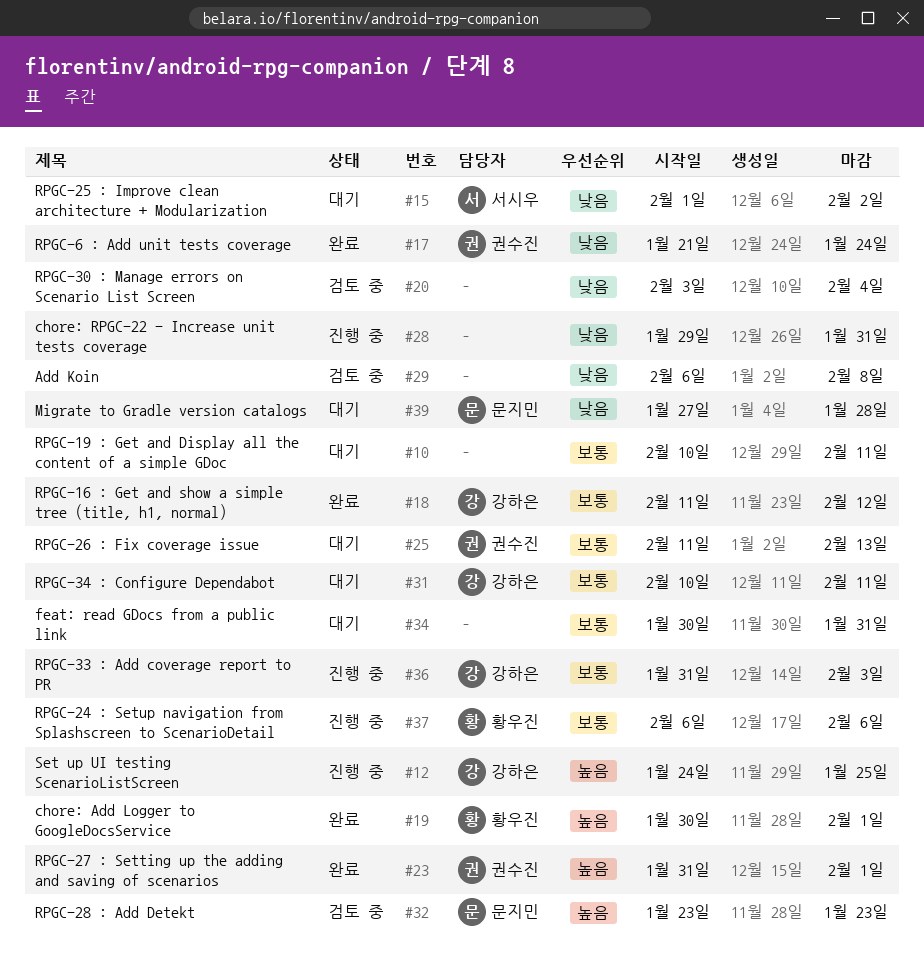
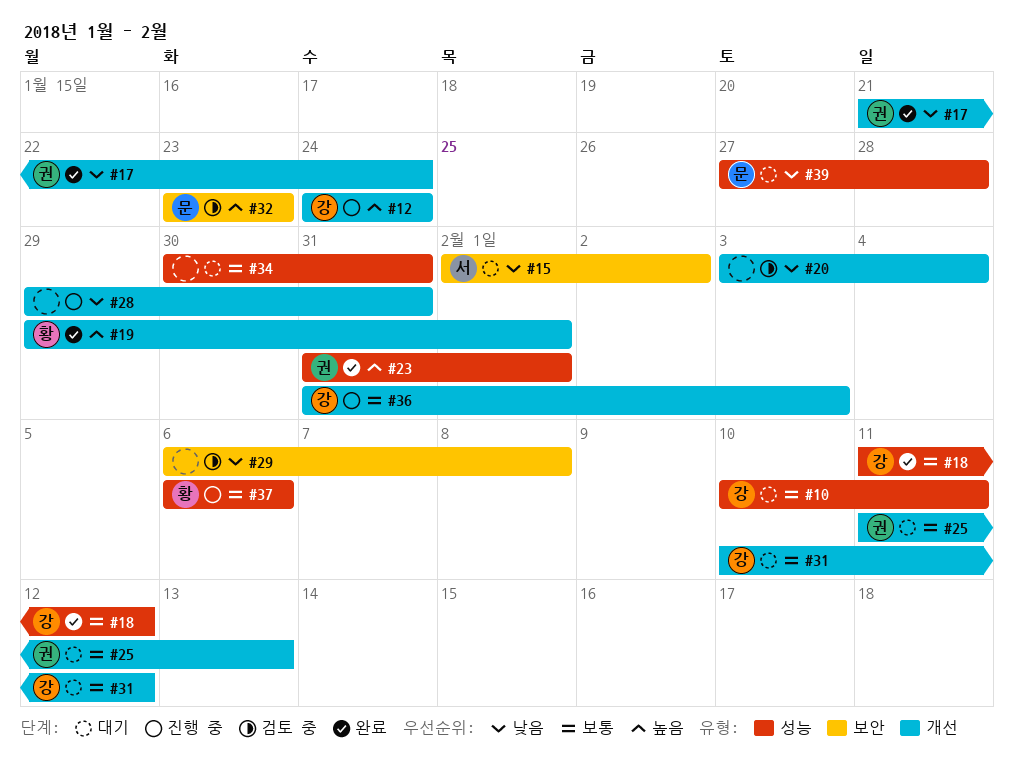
#10, owner: none -> 강하은
#12, due: Jan 25 -> Jan 24
#19, start: Jan 30 -> Jan 29
#31, due: Feb 11 -> Feb 12

